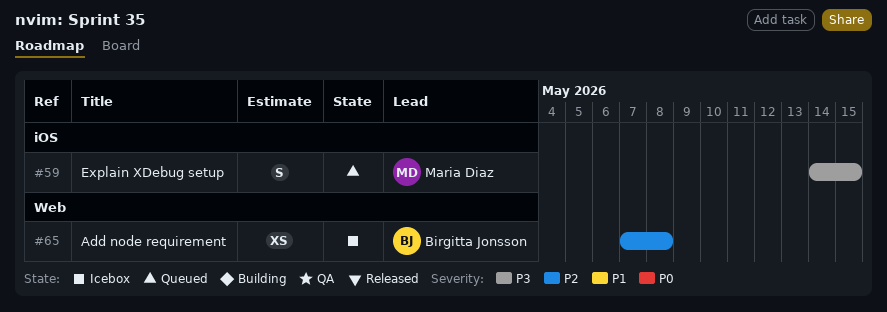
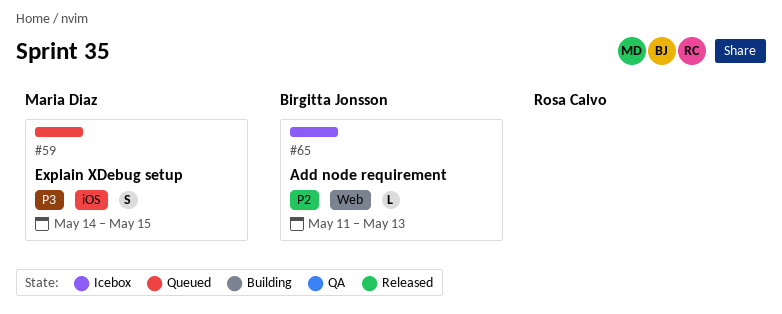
#65, estimate: XS -> L
#65, start: May 7 -> May 11
#65, due: May 8 -> May 13

